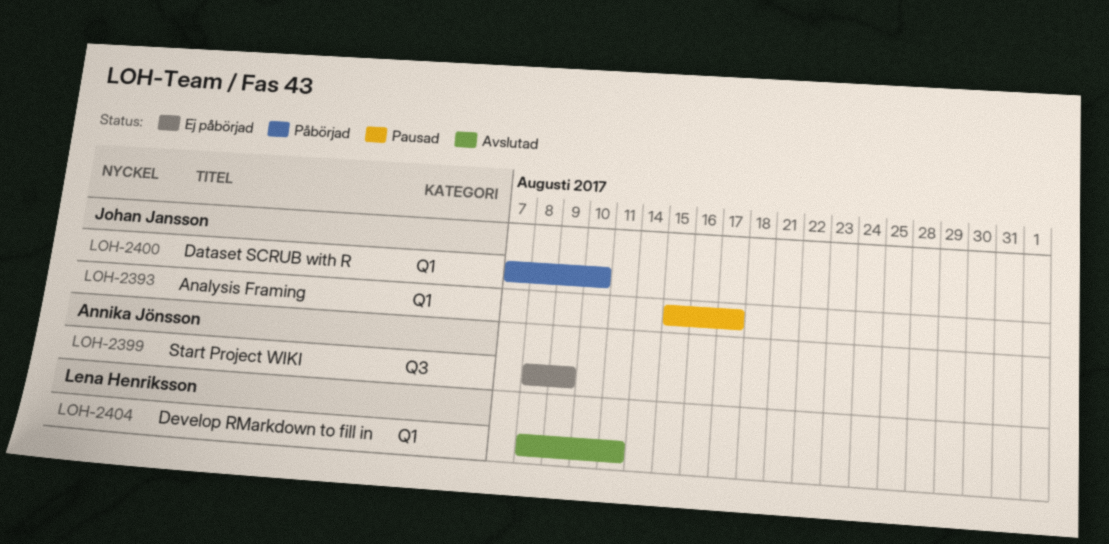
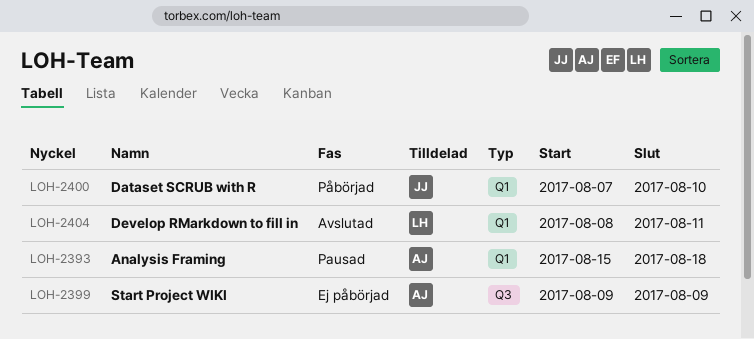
LOH-2393, owner: Johan Jansson -> Annika Jönsson
LOH-2393, due: Aug 17 -> Aug 18
LOH-2399, start: Aug 8 -> Aug 9

